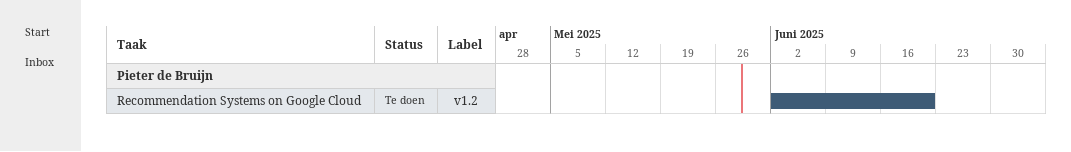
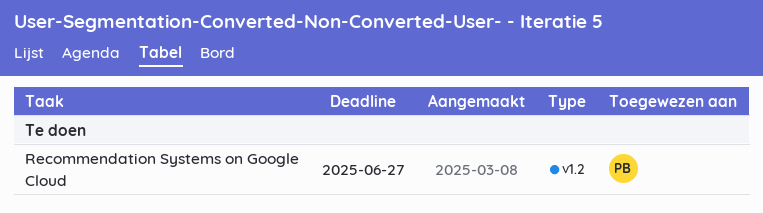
Recommendation Systems on Google Cloud, due: Jun 20 -> Jun 27

